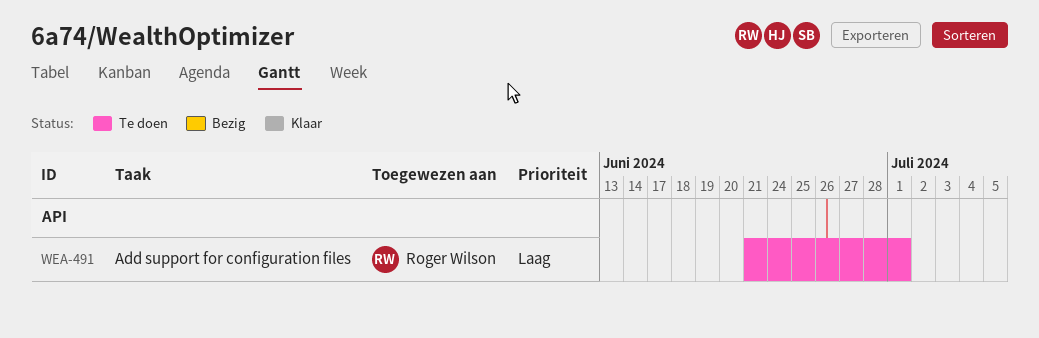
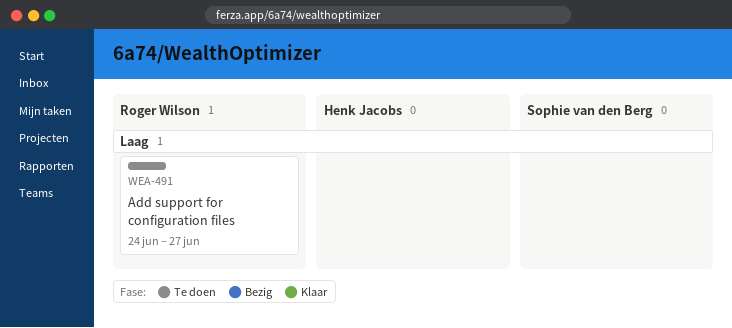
WEA-491, start: Jun 21 -> Jun 24
WEA-491, due: Jul 1 -> Jun 27

